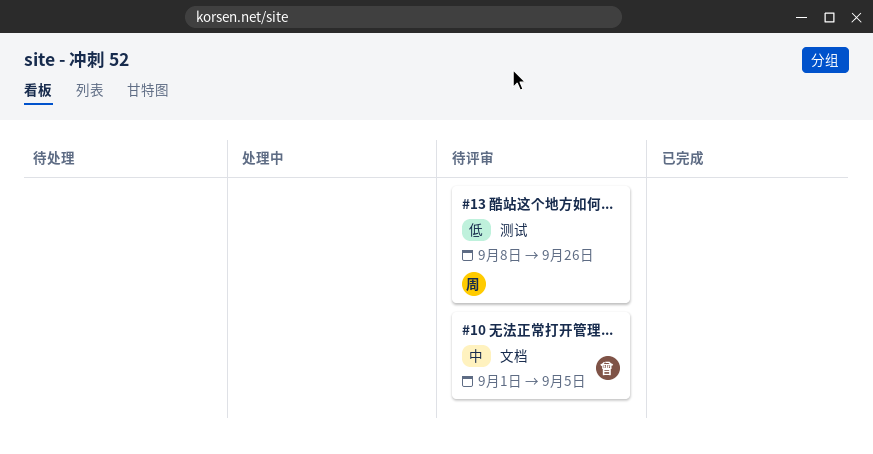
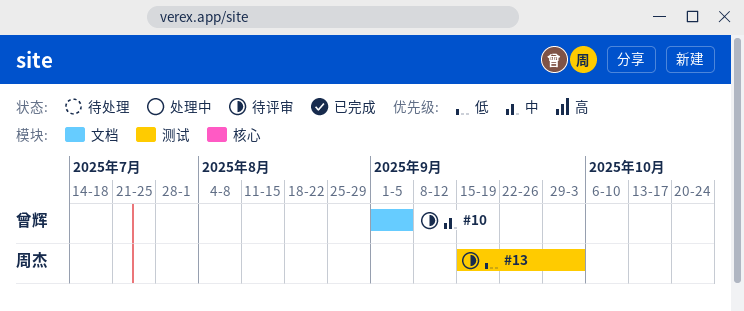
#13, start: Sep 8 -> Sep 15
#13, due: Sep 26 -> Oct 3

